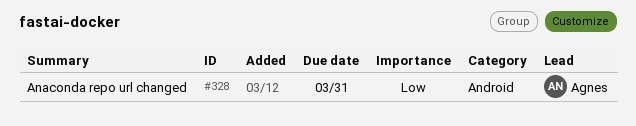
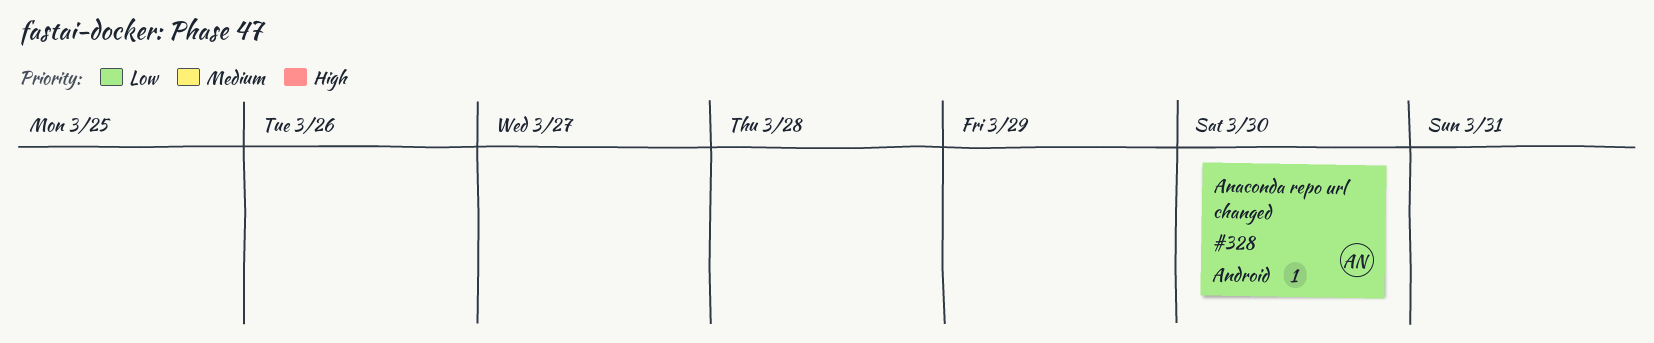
#328, due: Mar 31 -> Mar 30

